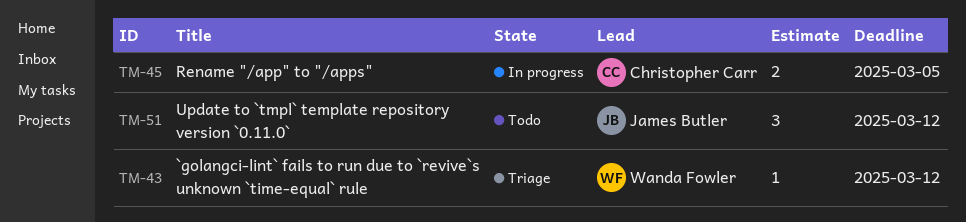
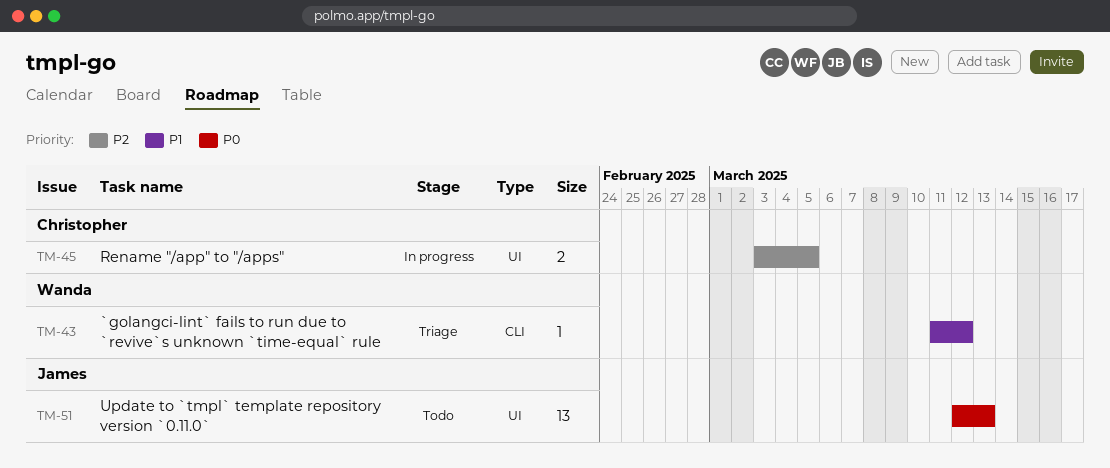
TM-51, estimate: 3 -> 13
TM-51, due: Mar 12 -> Mar 13

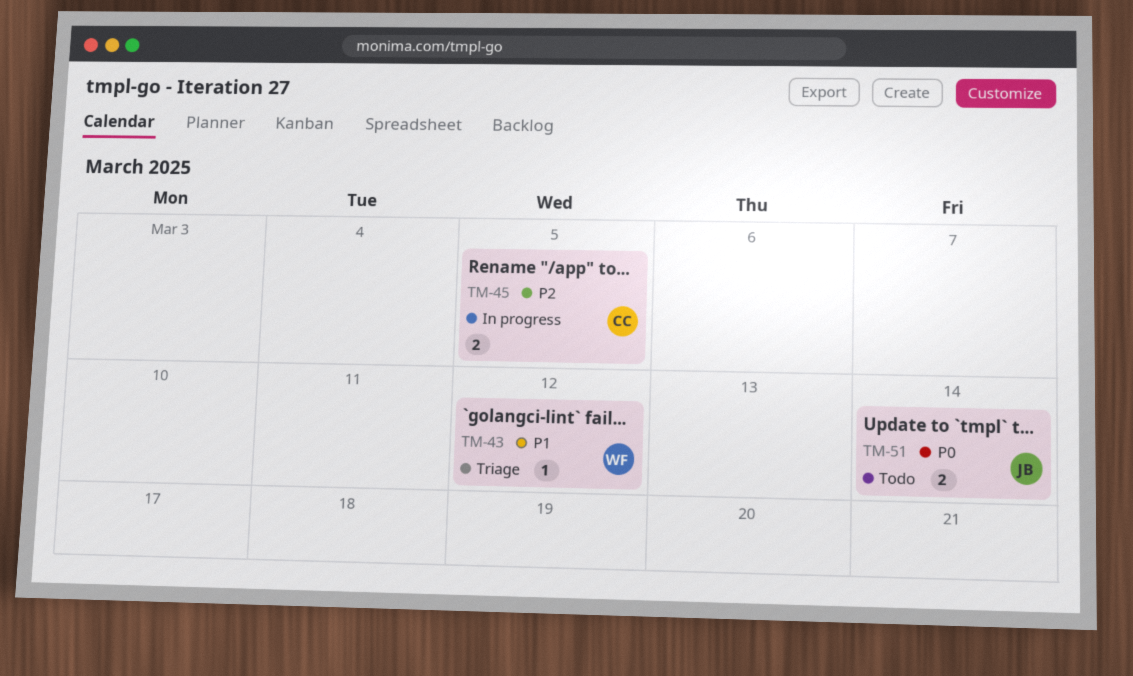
TM-51, estimate: 13 -> 2
TM-51, due: Mar 13 -> Mar 14

